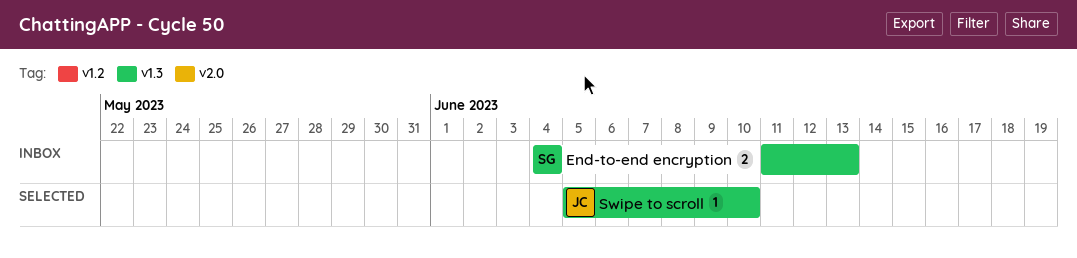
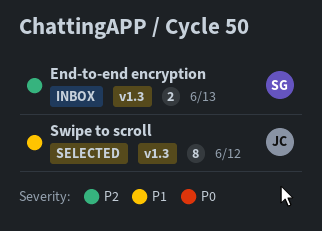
Swipe to scroll, estimate: 1 -> 8
Swipe to scroll, due: Jun 10 -> Jun 12

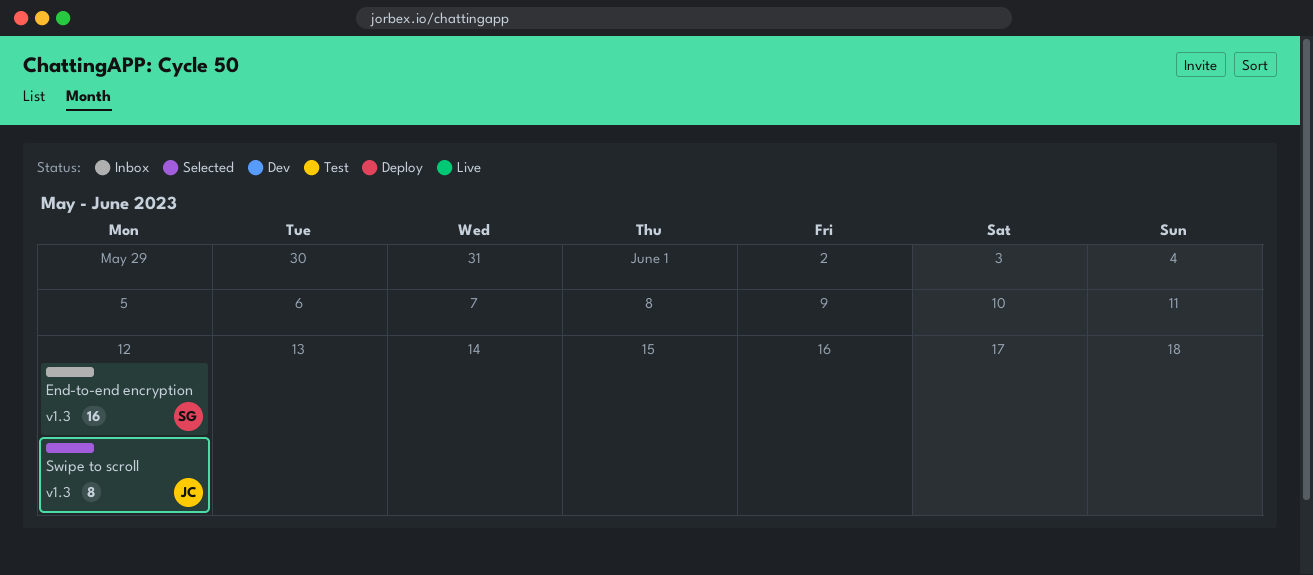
End-to-end encryption, estimate: 2 -> 16
End-to-end encryption, due: Jun 13 -> Jun 12

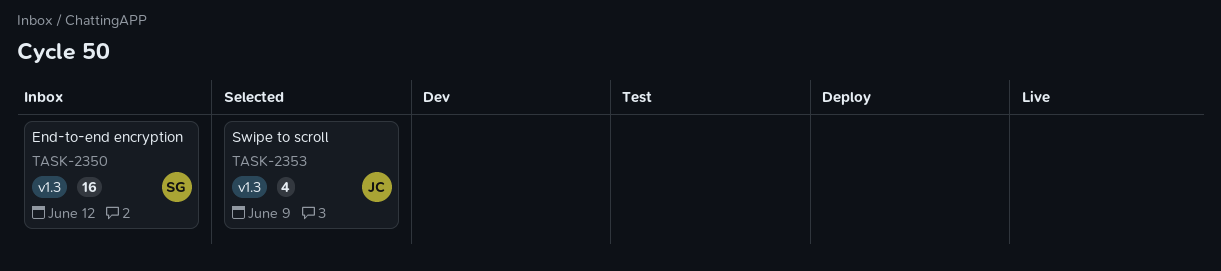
Swipe to scroll, estimate: 8 -> 4
Swipe to scroll, due: Jun 12 -> Jun 9

